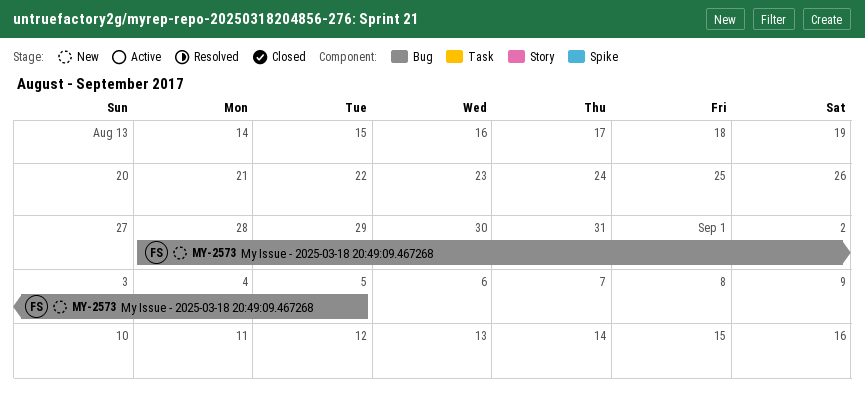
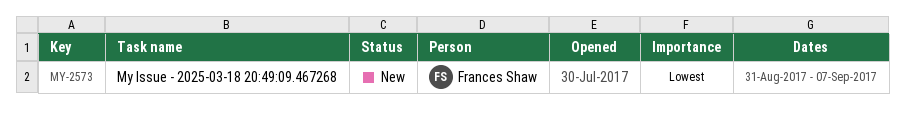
MY-2573, start: Aug 28 -> Aug 31
MY-2573, due: Sep 5 -> Sep 7

